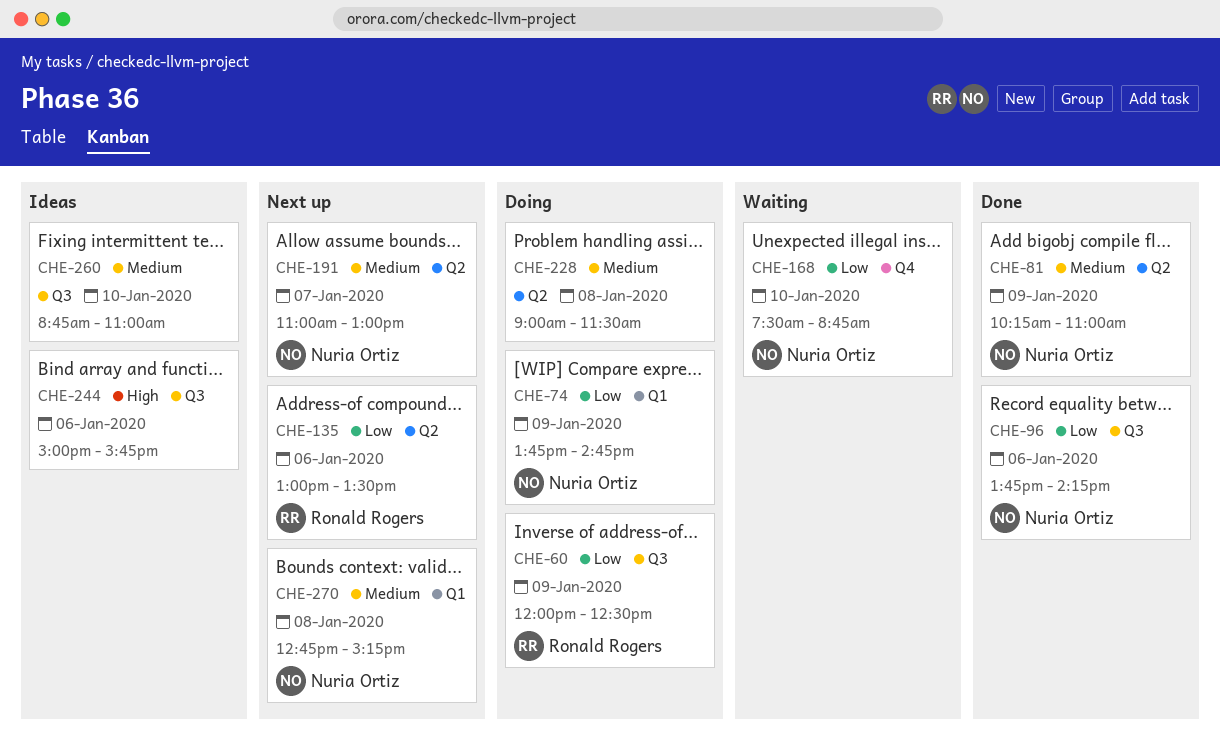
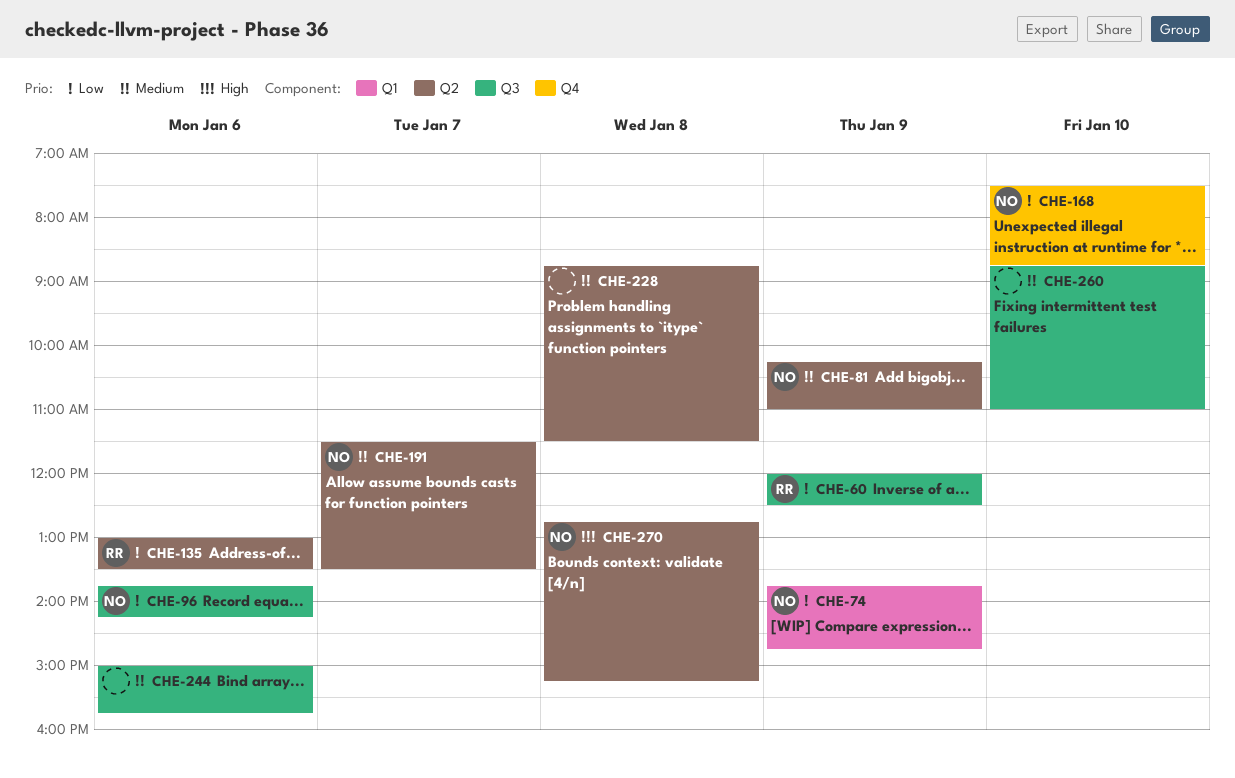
CHE-191, begins: 11:00 -> 11:30
CHE-191, ends: 13:00 -> 13:30
CHE-228, begins: 09:00 -> 08:45
CHE-244, priority: High -> Medium
CHE-270, priority: Medium -> High
CHE-270, label: Q1 -> Q2

